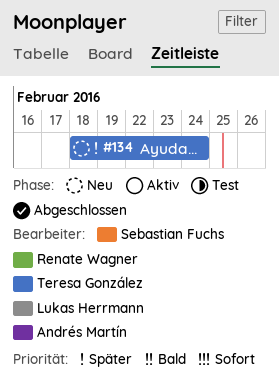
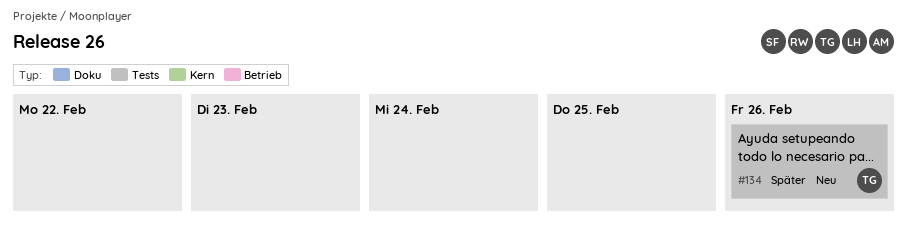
#134, due: Feb 24 -> Feb 26

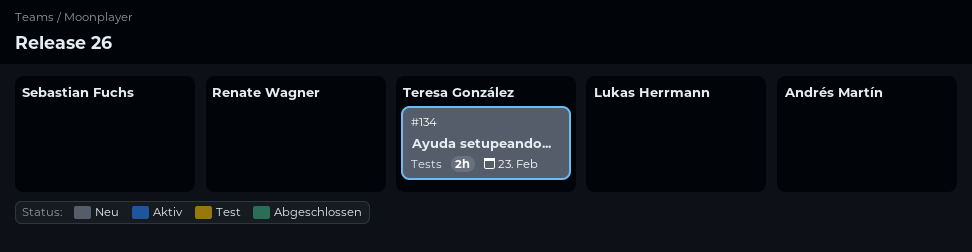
#134, due: Feb 26 -> Feb 23

